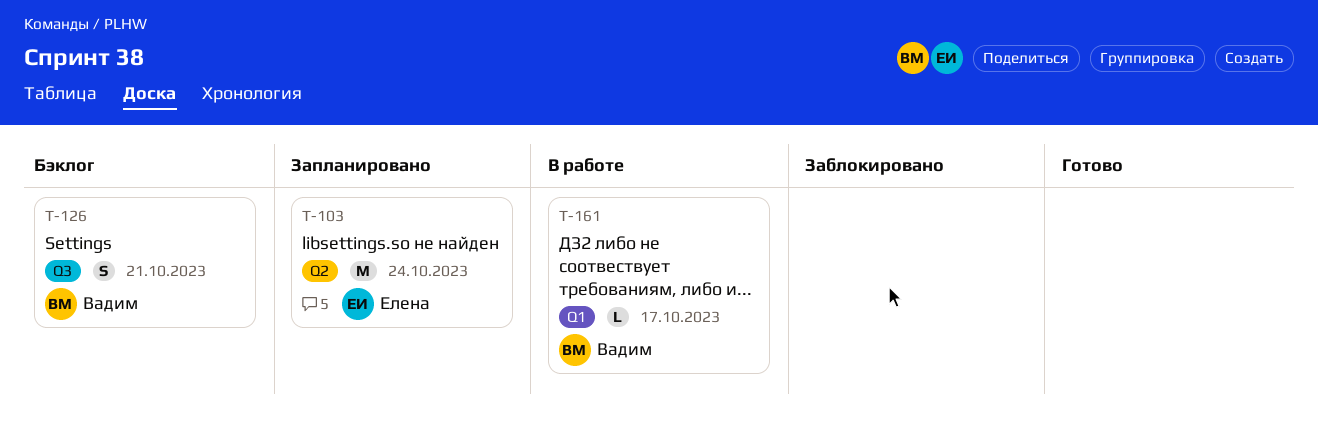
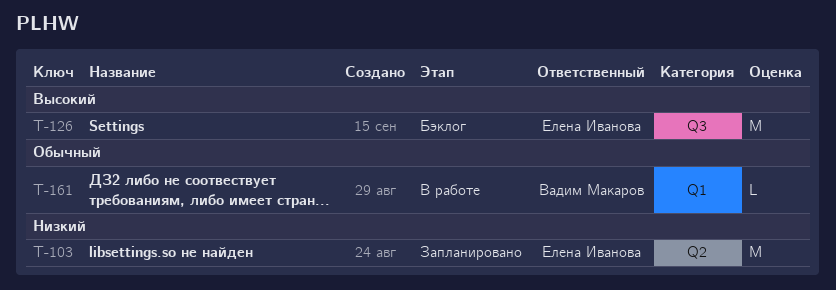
T-126, owner: Вадим Макаров -> Елена Иванова
T-126, estimate: S -> M

